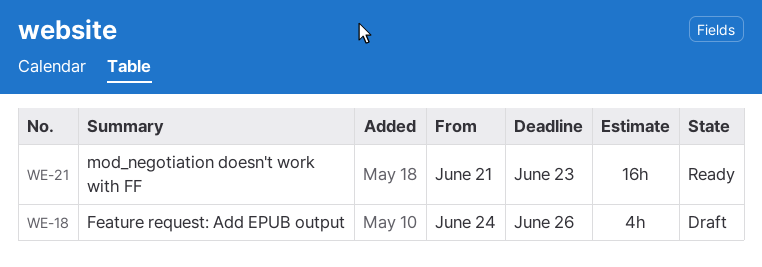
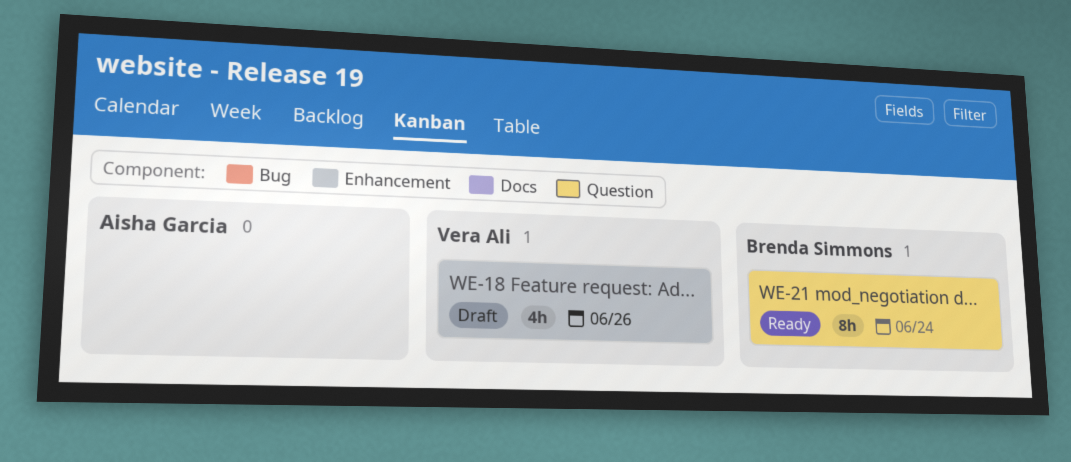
WE-21, estimate: 16h -> 8h
WE-21, due: Jun 23 -> Jun 24

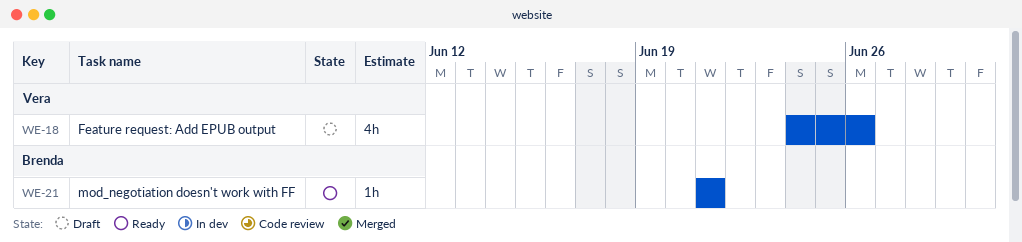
WE-21, estimate: 8h -> 1h
WE-21, due: Jun 24 -> Jun 21

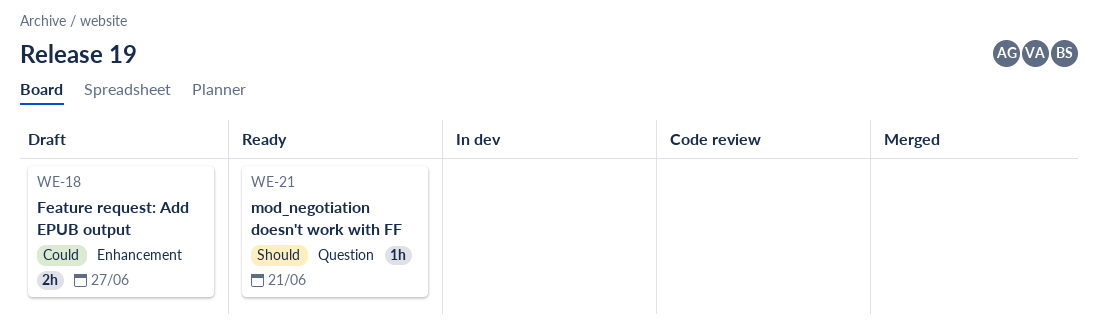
WE-18, estimate: 4h -> 2h
WE-18, due: Jun 26 -> Jun 27

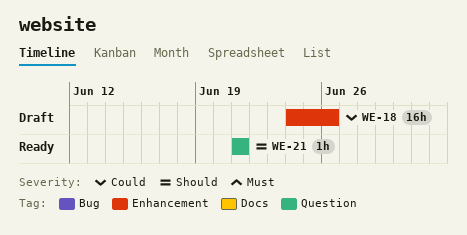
WE-18, estimate: 2h -> 16h
WE-18, due: Jun 27 -> Jun 26

